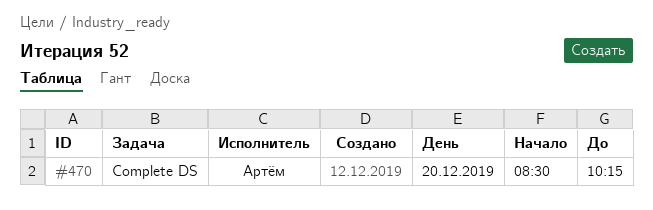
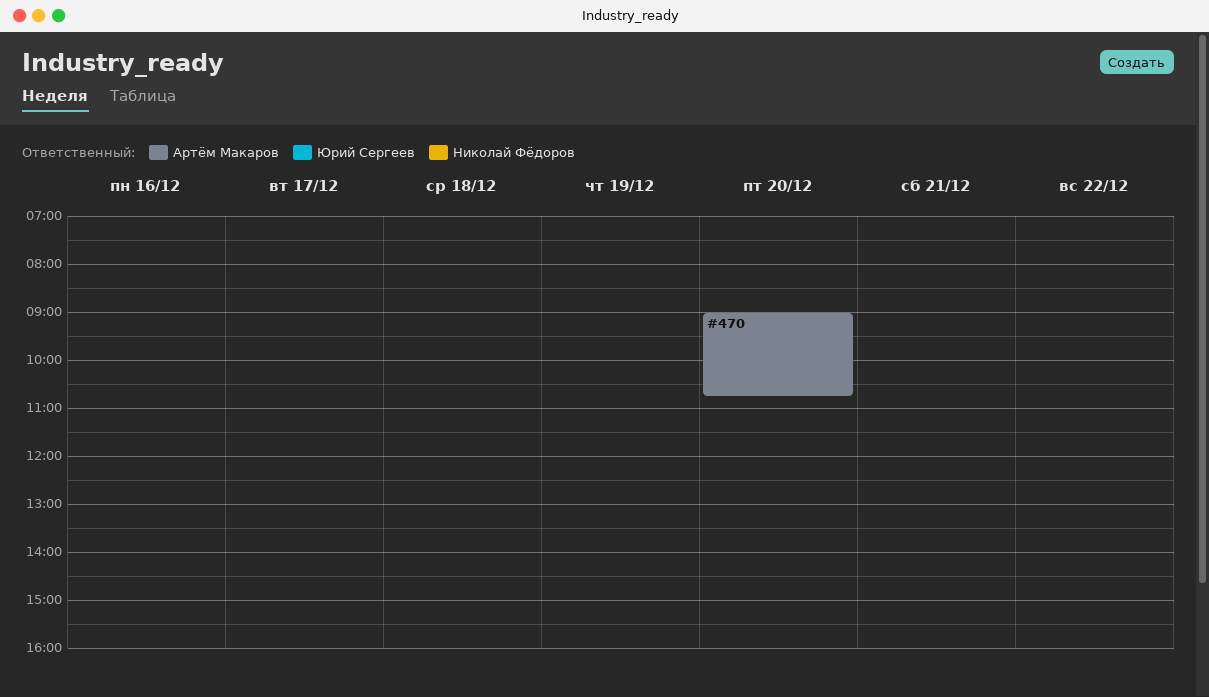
#470, begins: 08:30 -> 09:00
#470, ends: 10:15 -> 10:45

